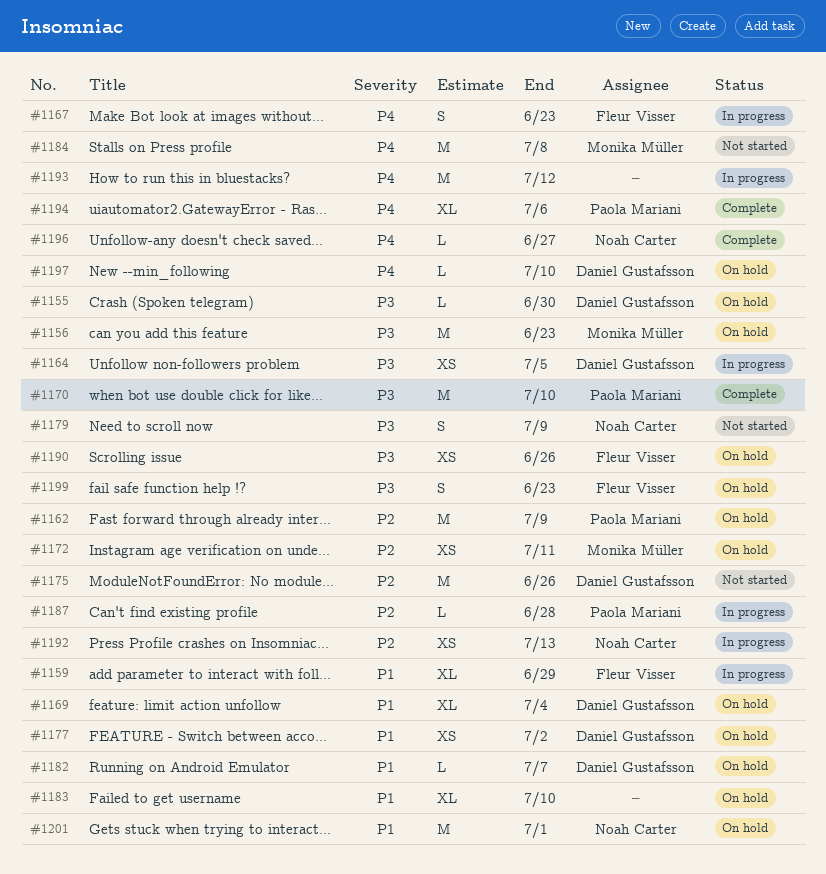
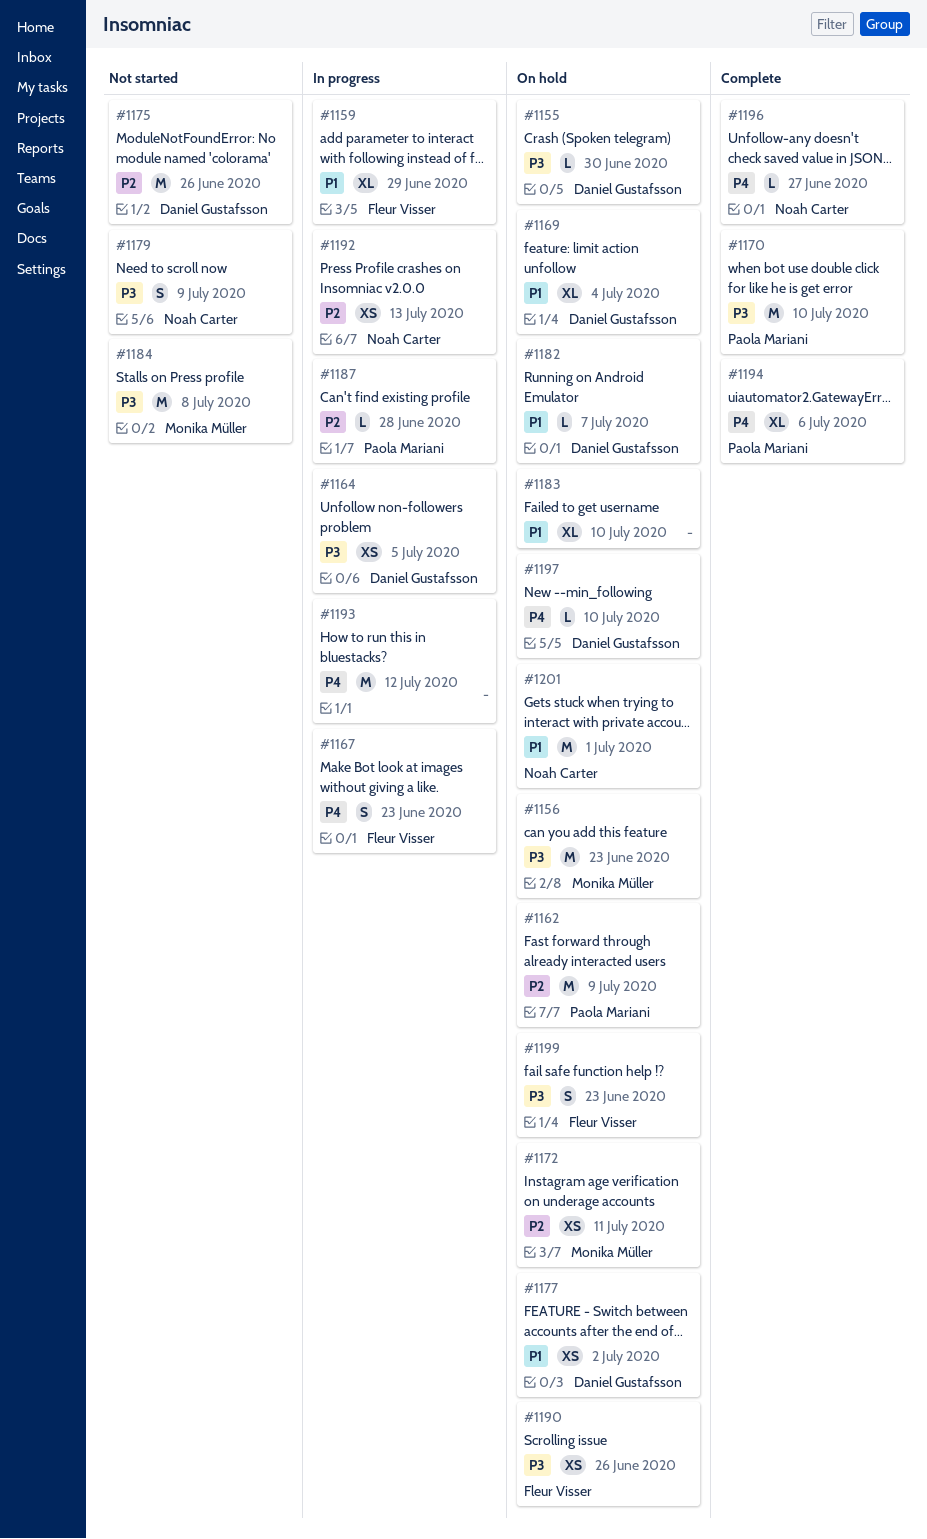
#1184, priority: P4 -> P3

